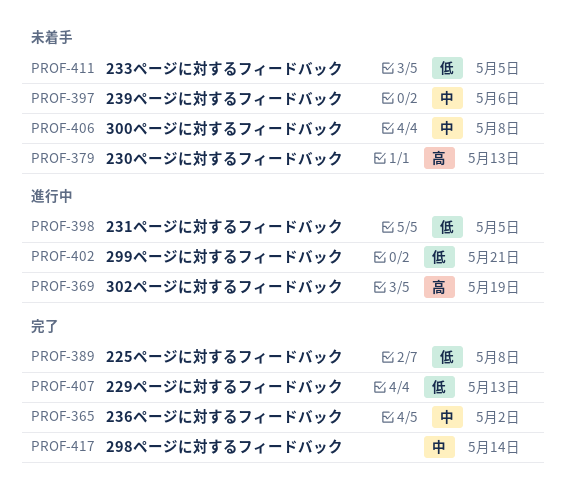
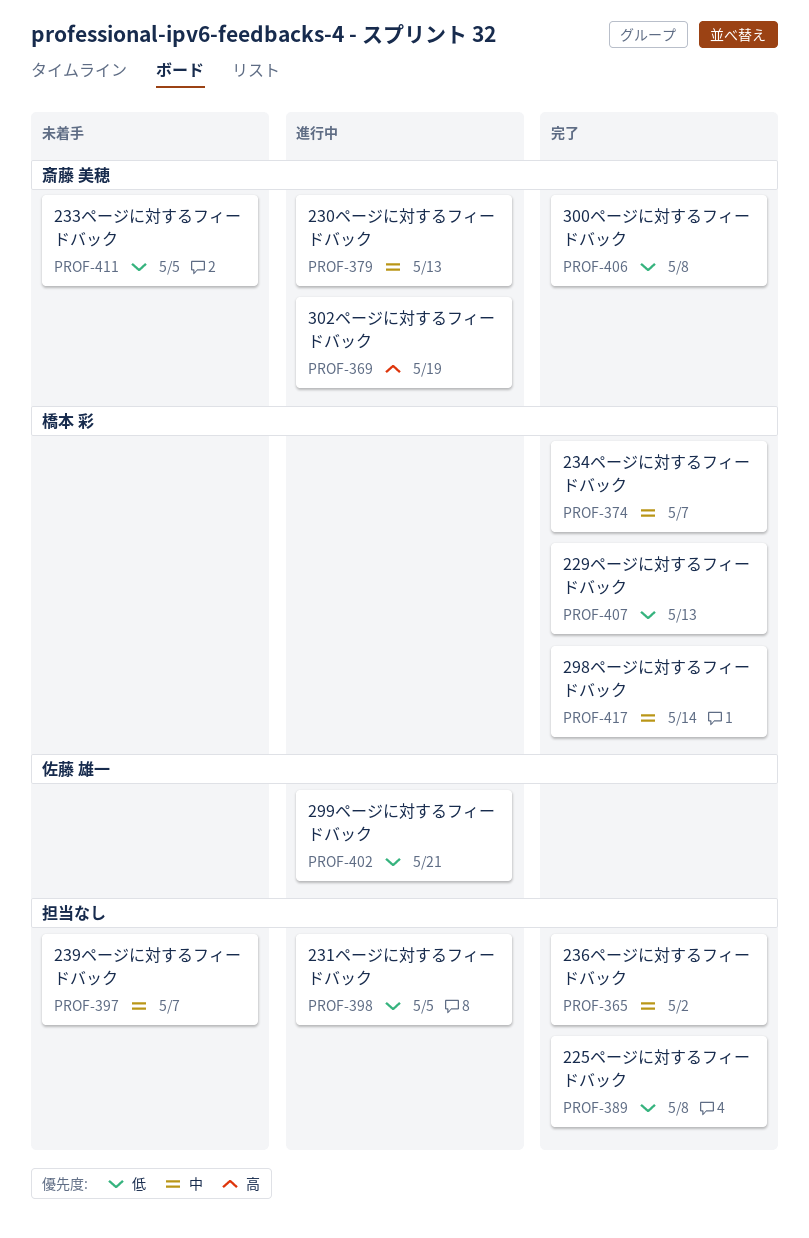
PROF-374: none -> present
PROF-379, status: 未着手 -> 進行中
PROF-379, priority: 高 -> 中
PROF-397, due: May 6 -> May 7
PROF-406, status: 未着手 -> 完了
PROF-406, priority: 中 -> 低

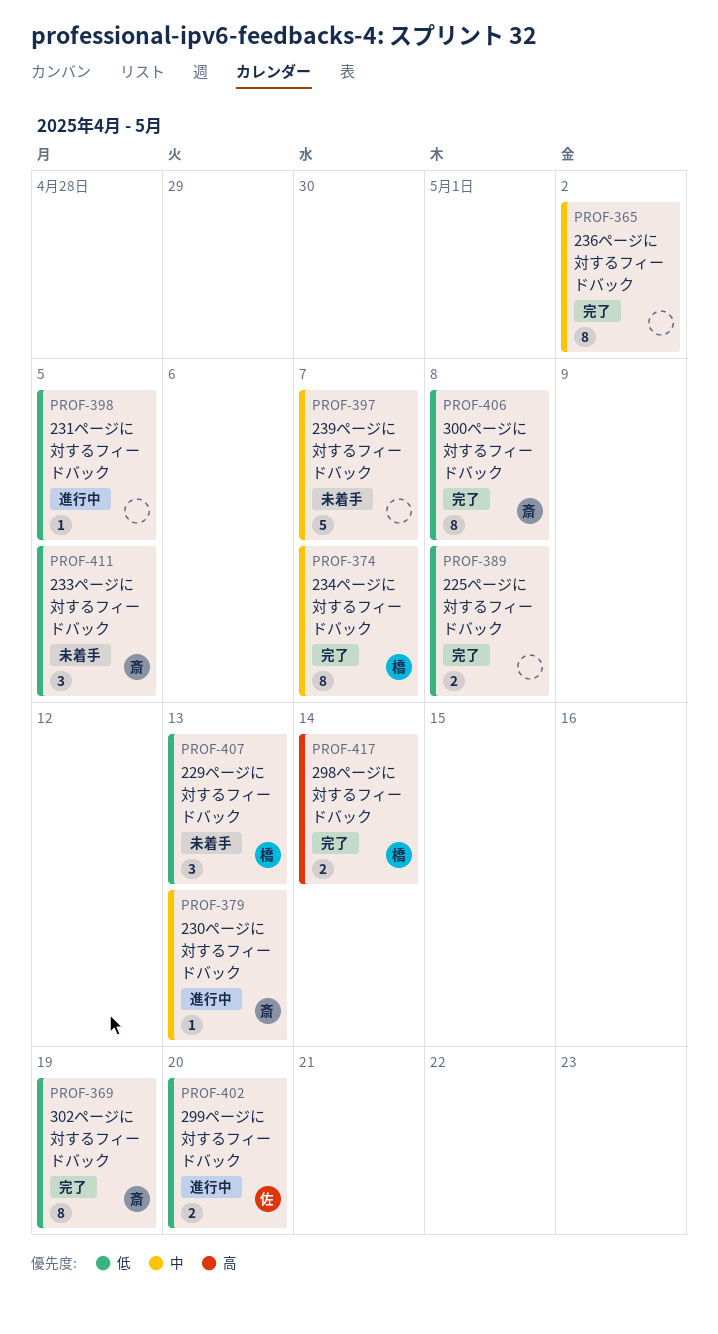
PROF-369, status: 進行中 -> 完了
PROF-369, priority: 高 -> 低
PROF-402, due: May 21 -> May 20
PROF-407, status: 完了 -> 未着手
PROF-417, priority: 中 -> 高

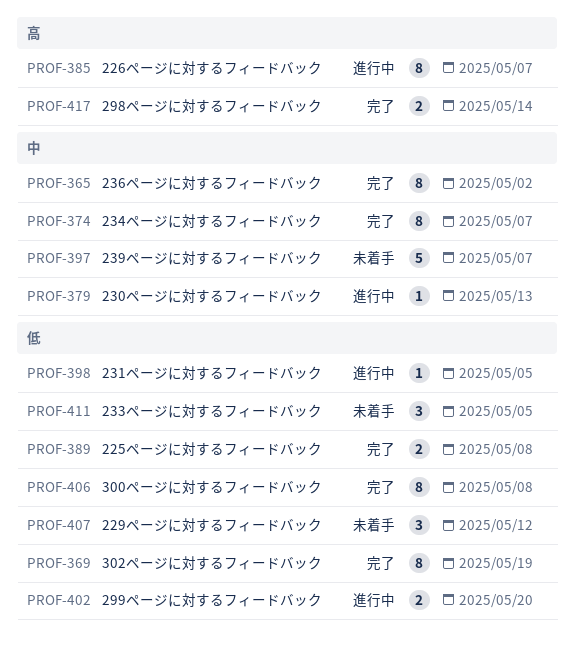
PROF-385: none -> present
PROF-407, due: May 13 -> May 12

